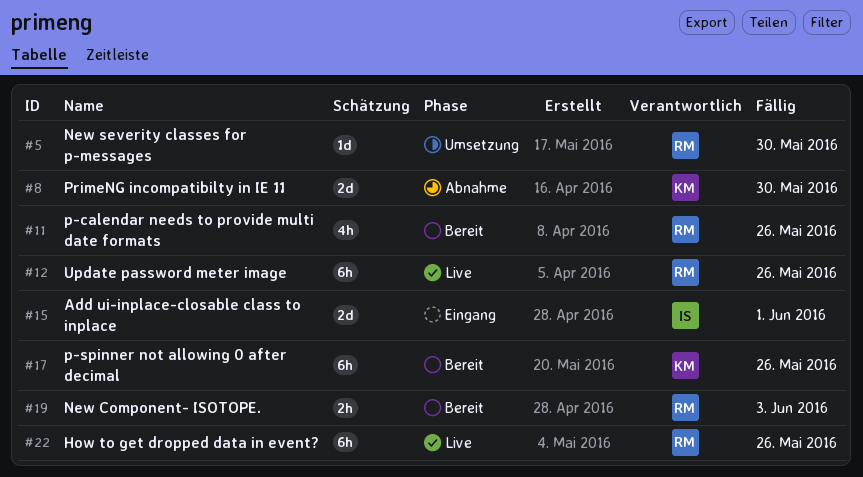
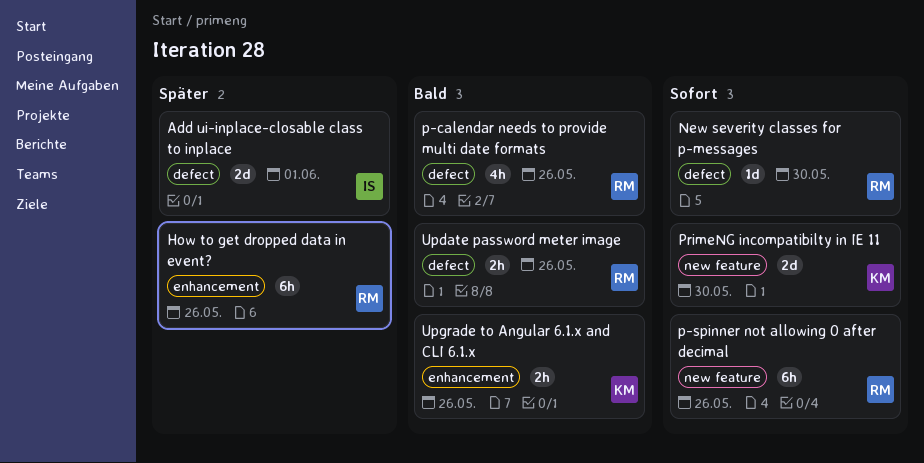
New Component- ISOTOPE.: present -> none
p-spinner not allowing 0 after decimal, owner: KM -> RM
Update password meter image, estimate: 6h -> 2h
Upgrade to Angular 6.1.x and CLI 6.1.x: none -> present

